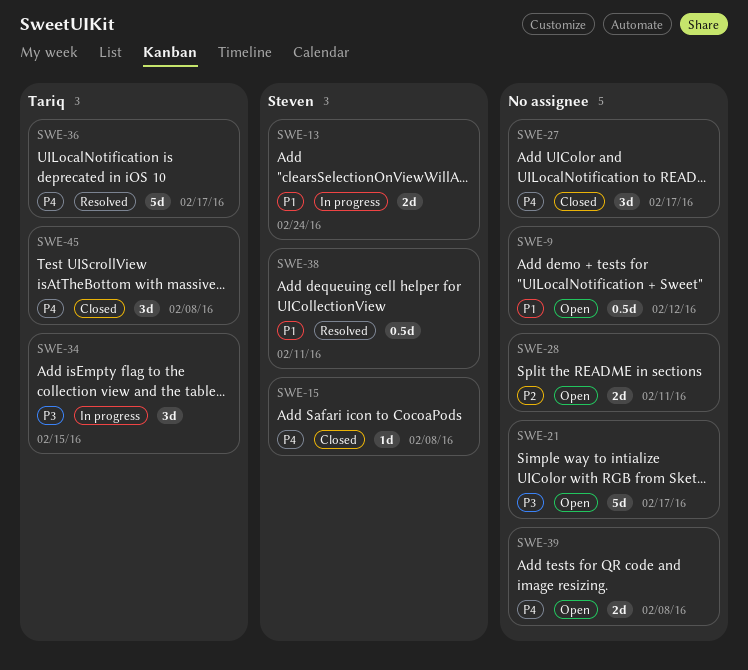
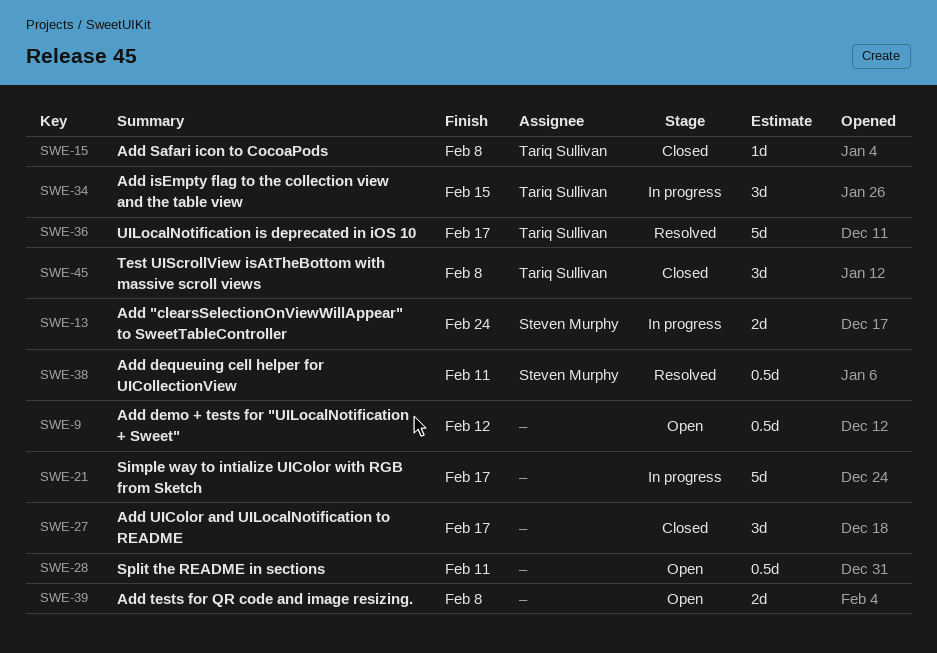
SWE-15, owner: Steven Murphy -> Tariq Sullivan
SWE-21, status: Open -> In progress
SWE-28, estimate: 2d -> 0.5d

